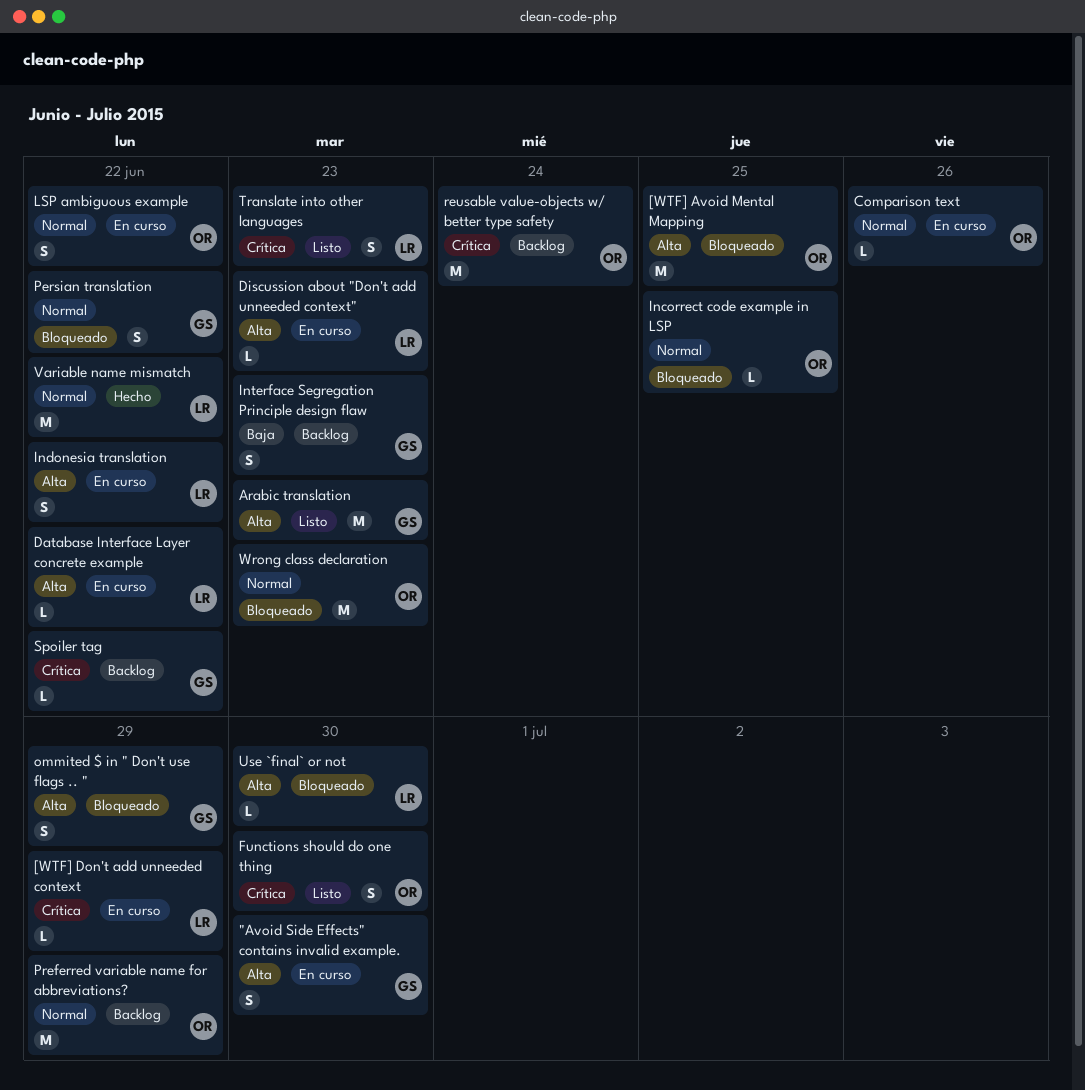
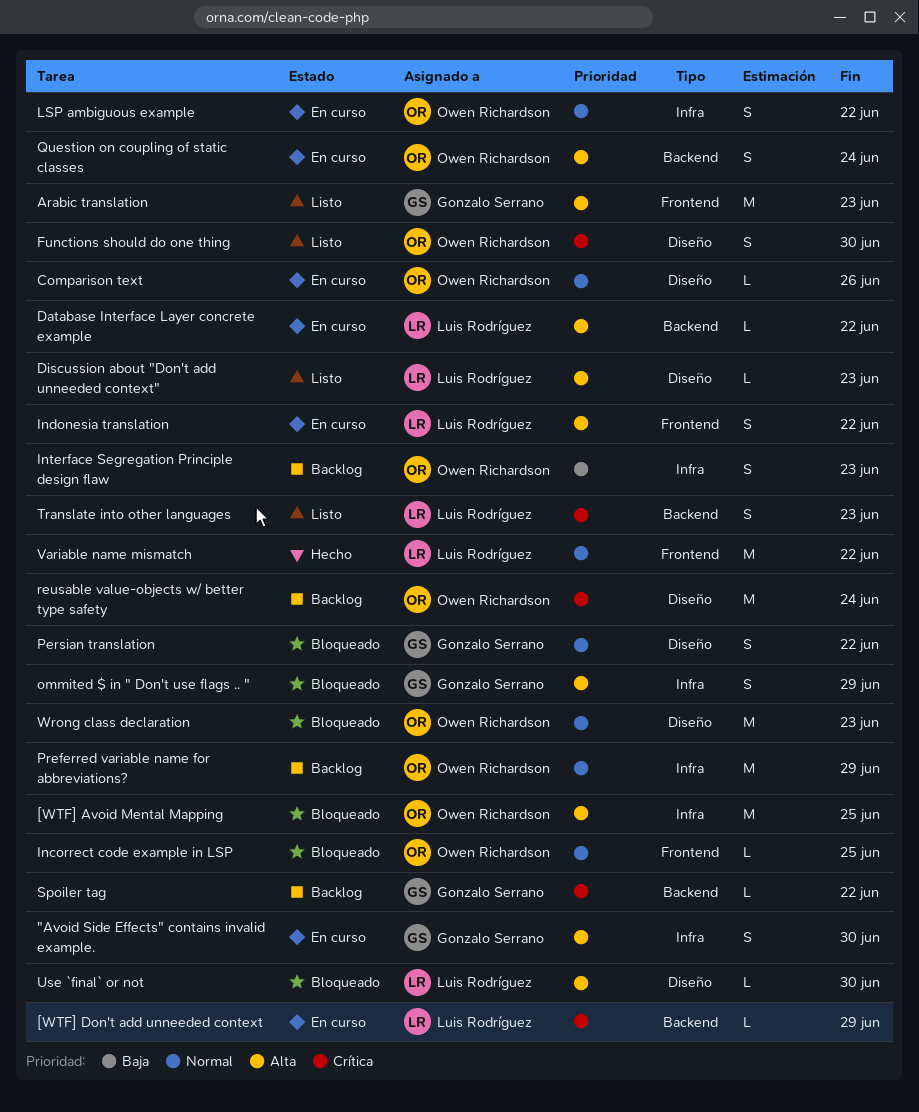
Discussion about "Don't add unneeded context", status: En curso -> Listo
Interface Segregation Principle design flaw, owner: Gonzalo Serrano -> Owen Richardson
Question on coupling of static classes: none -> present

